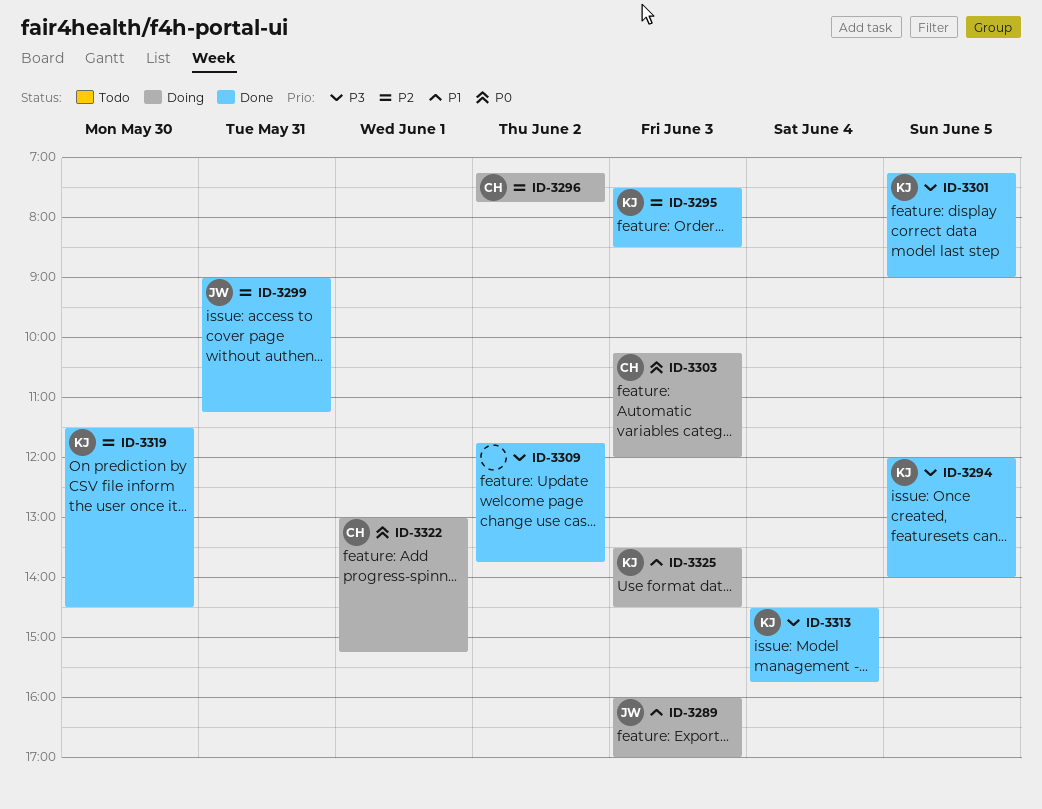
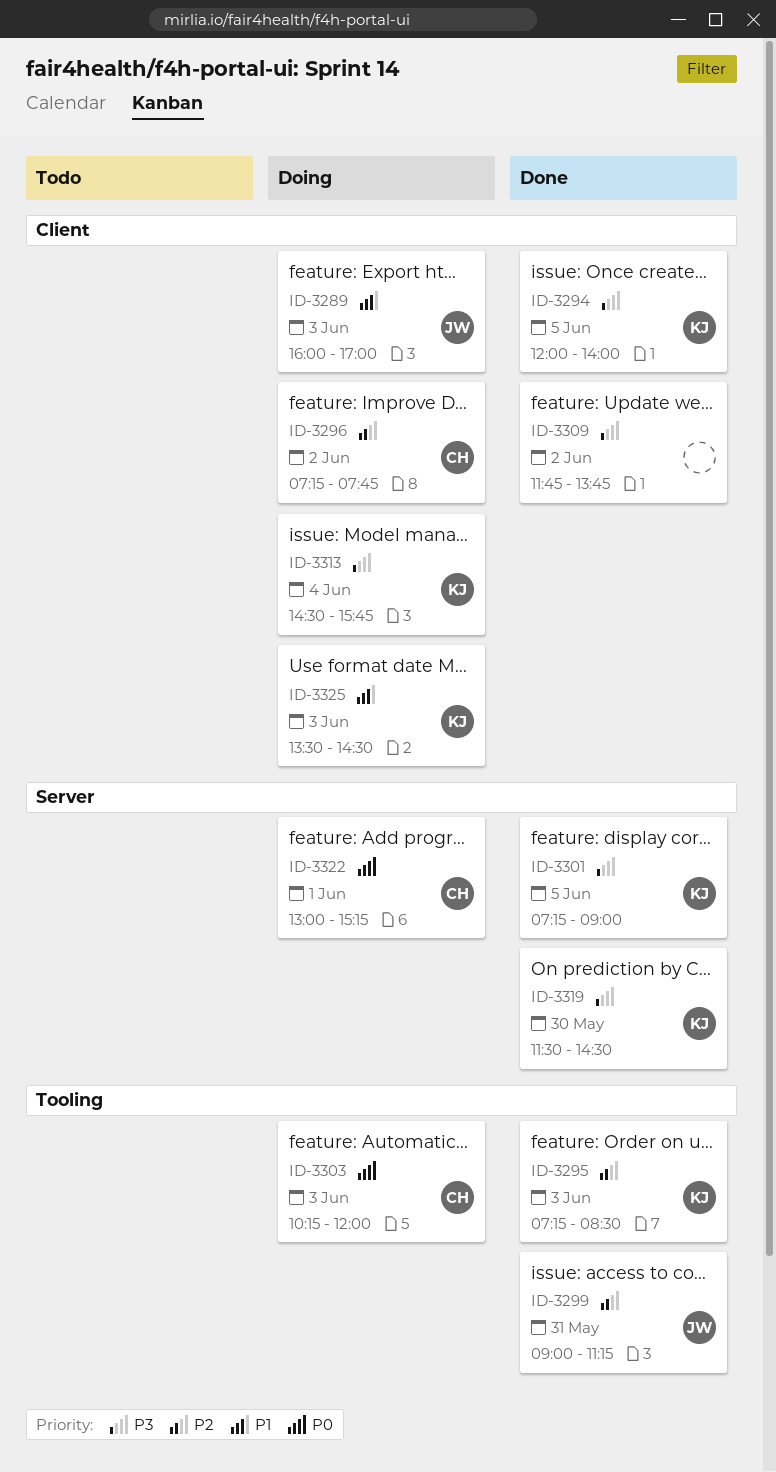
ID-3295, begins: 07:30 -> 07:15
ID-3313, status: Done -> Doing
ID-3319, priority: P2 -> P3

